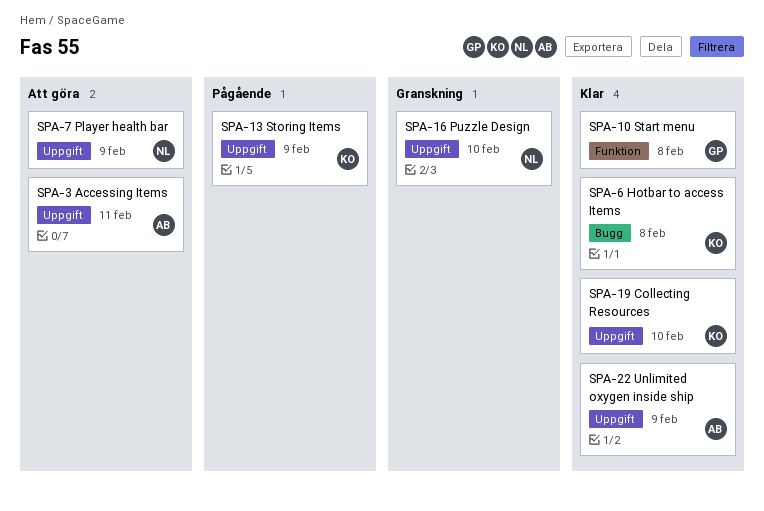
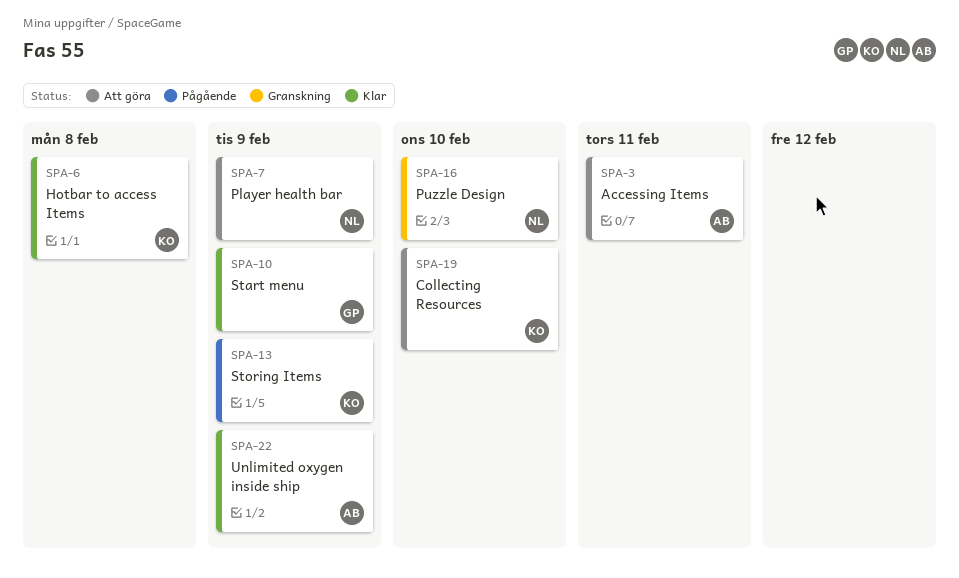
SPA-10, due: Feb 8 -> Feb 9
SPA-19, status: Klar -> Att göra

